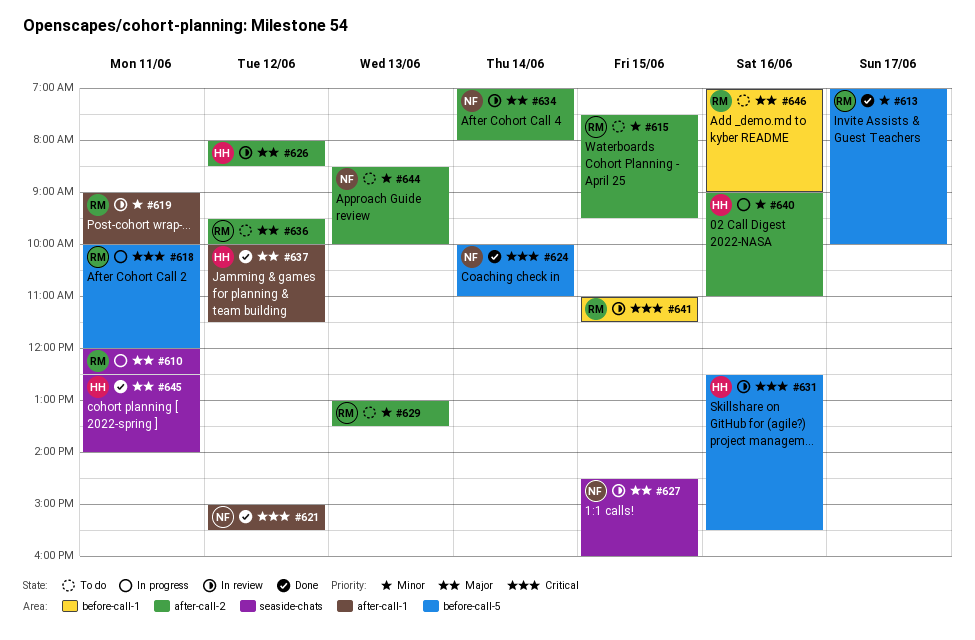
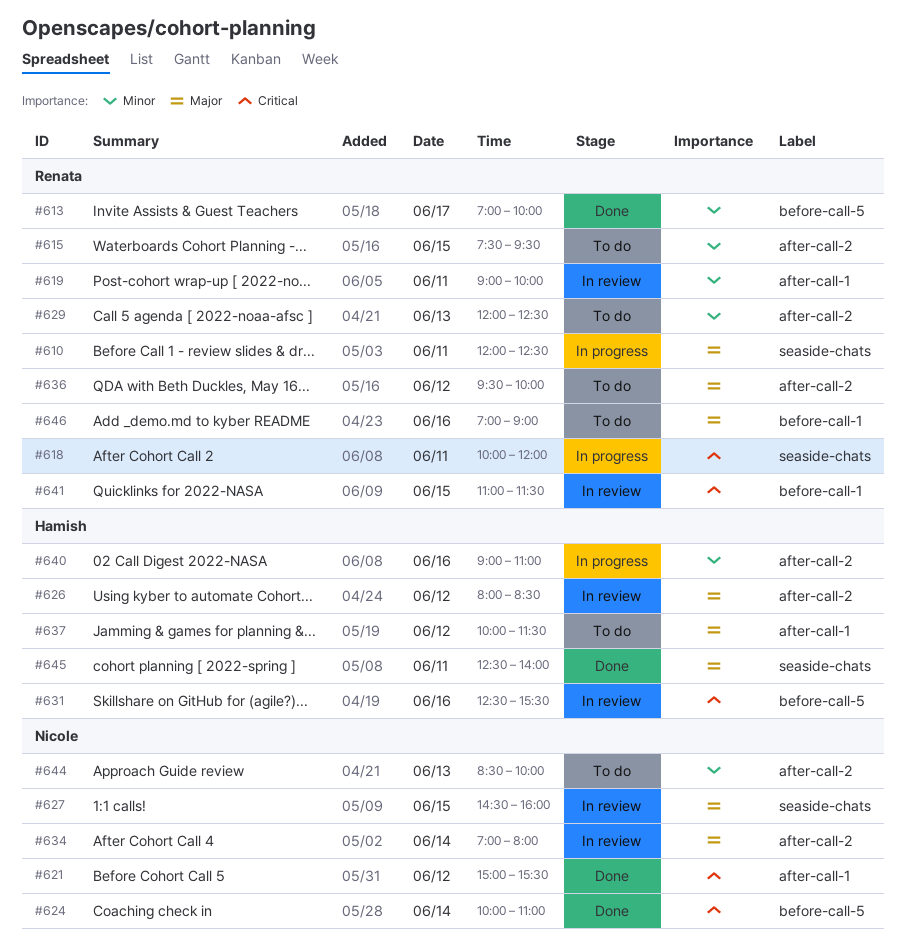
#618, label: before-call-5 -> seaside-chats
#629, begins: 13:00 -> 12:00
#629, ends: 13:30 -> 12:30
#637, status: Done -> To do

